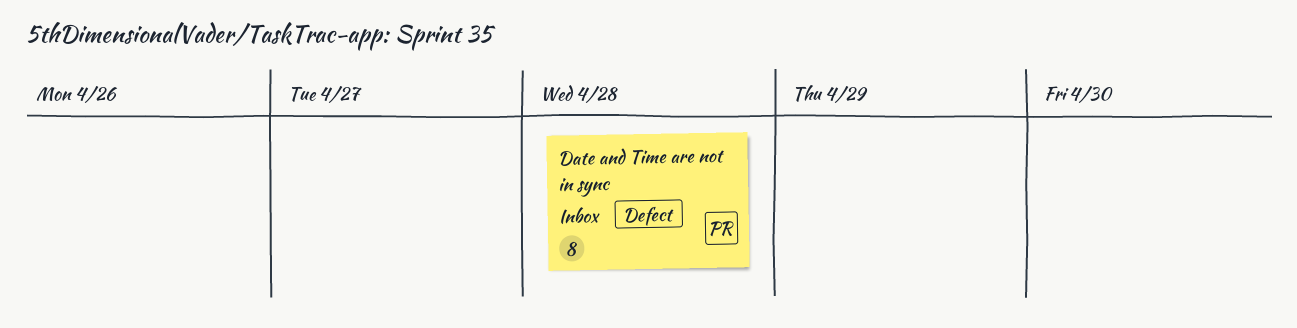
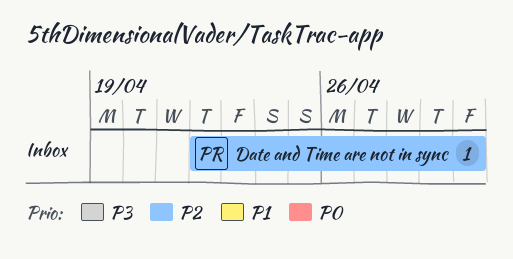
Date and Time are not in sync, estimate: 8 -> 1
Date and Time are not in sync, due: Apr 28 -> Apr 30

